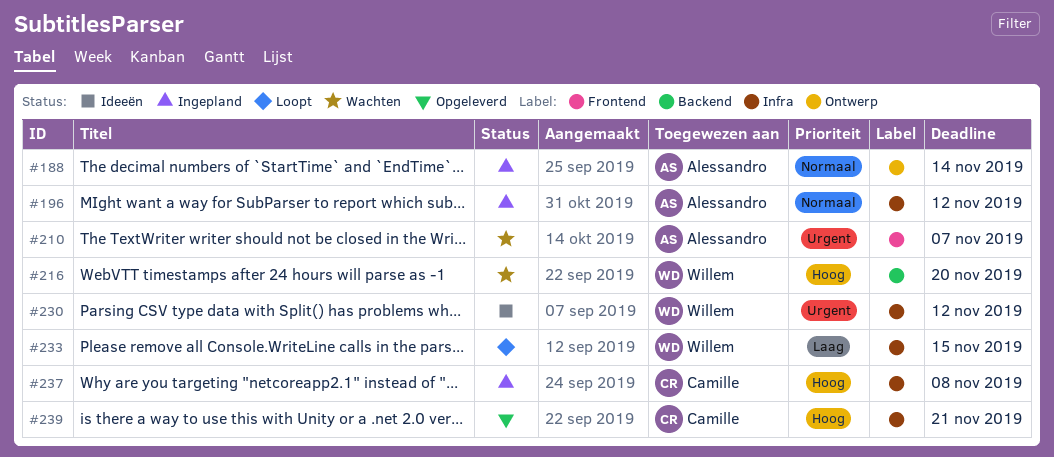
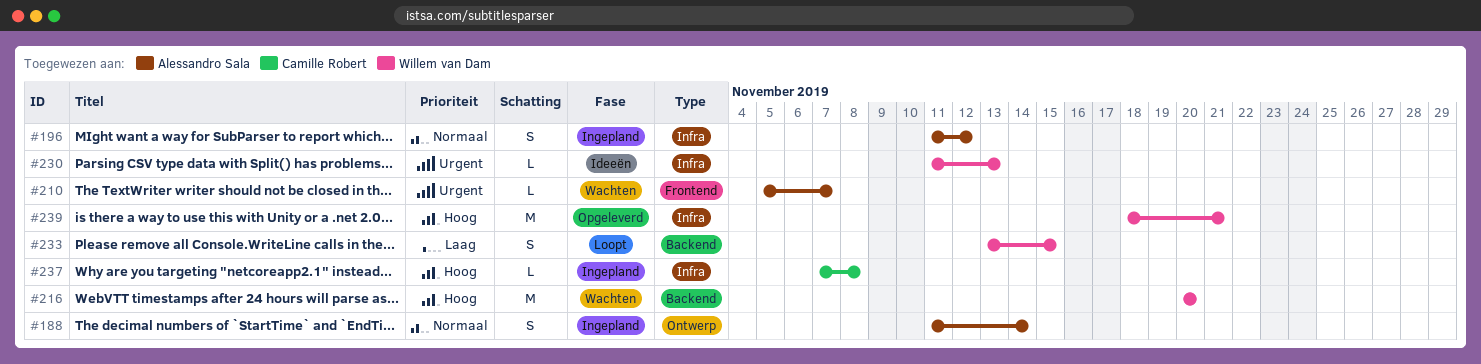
#230, due: Nov 12 -> Nov 13
#233, label: Infra -> Backend
#239, owner: Camille Robert -> Willem van Dam

